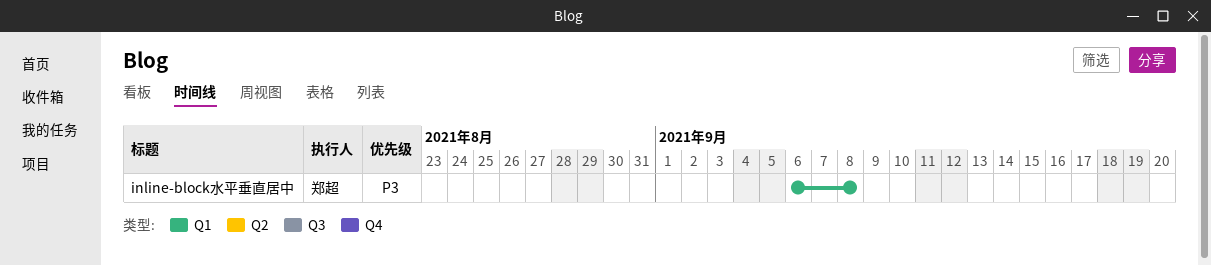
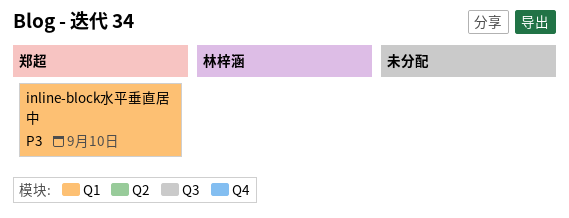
inline-block水平垂直居中, due: Sep 8 -> Sep 10

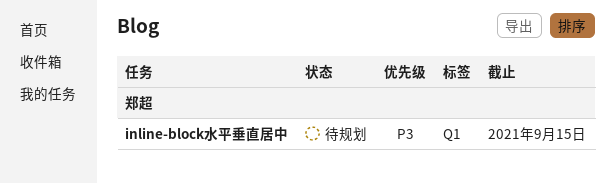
inline-block水平垂直居中, due: Sep 10 -> Sep 15

